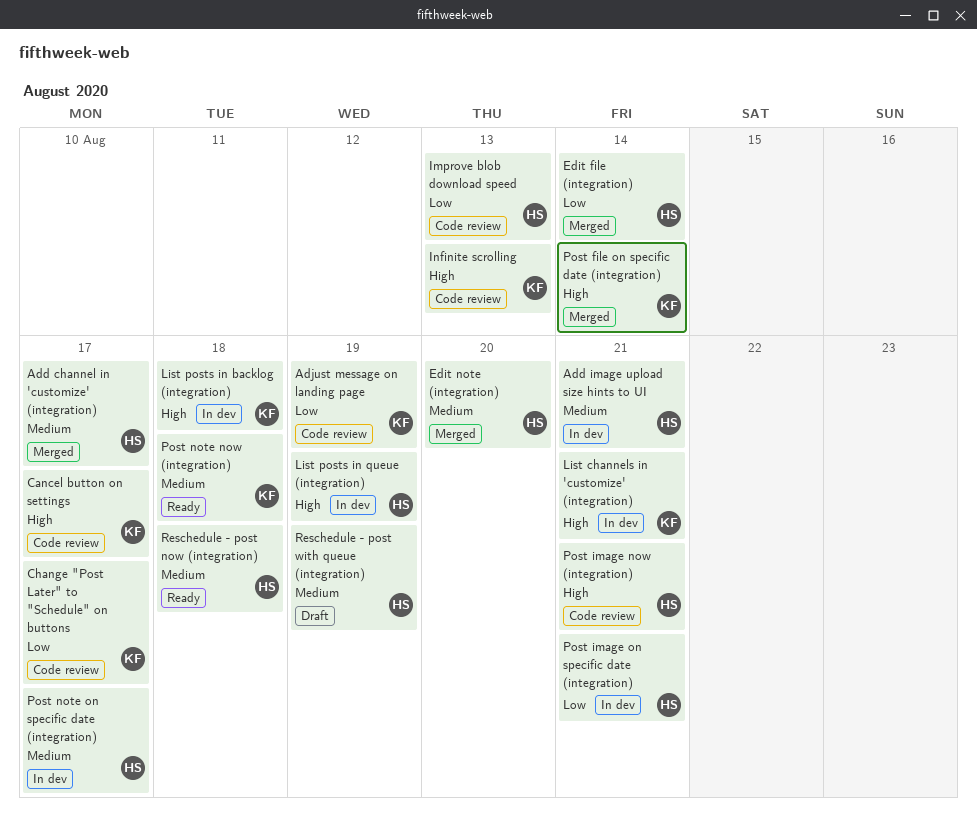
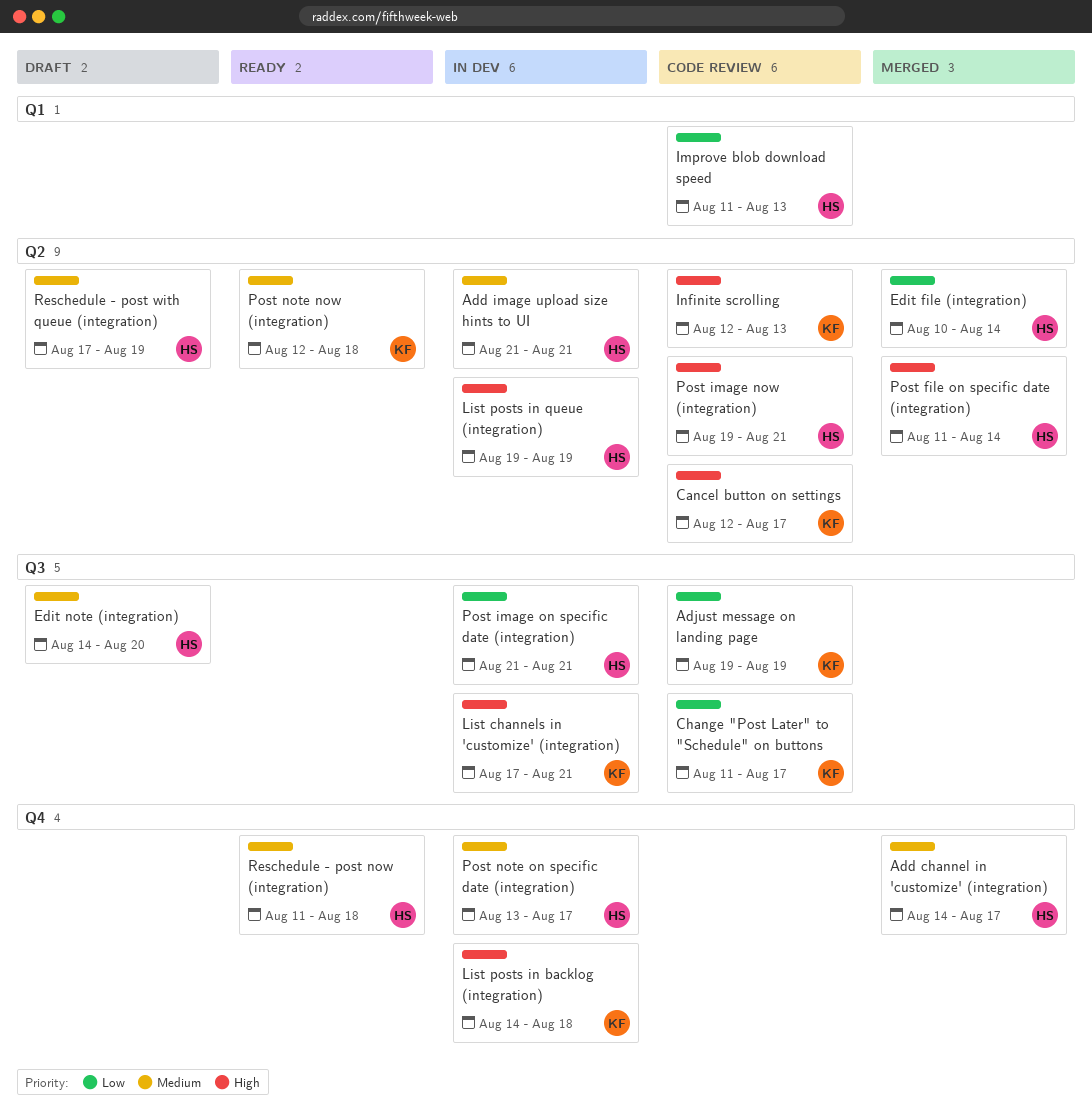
Edit note (integration), status: Merged -> Draft
Post file on specific date (integration), owner: KF -> HS

